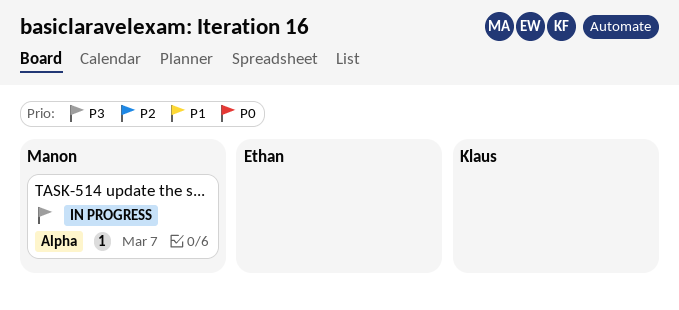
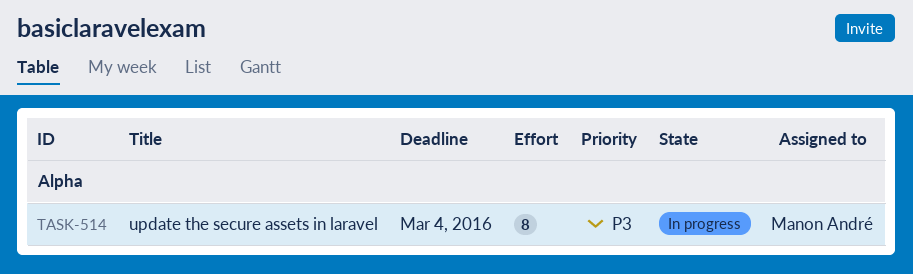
TASK-514, estimate: 1 -> 8
TASK-514, due: Mar 7 -> Mar 4

